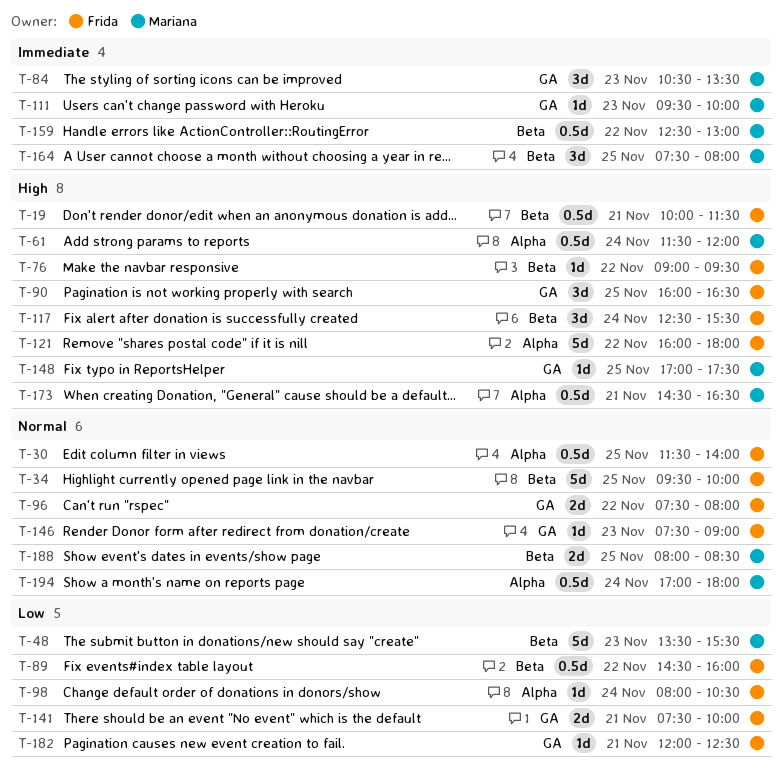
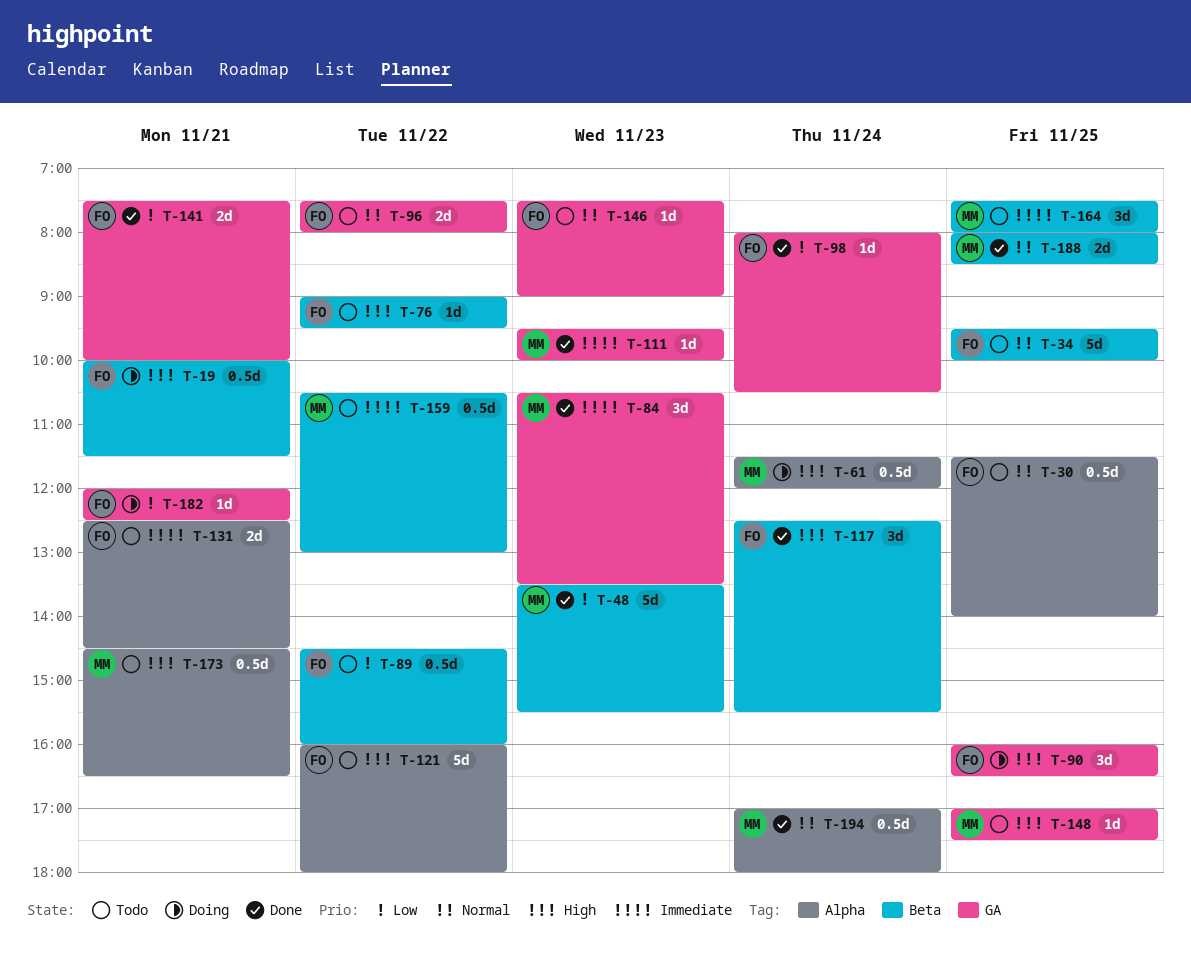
T-98, label: Alpha -> GA
T-131: none -> present
T-159, begins: 12:30 -> 10:30

